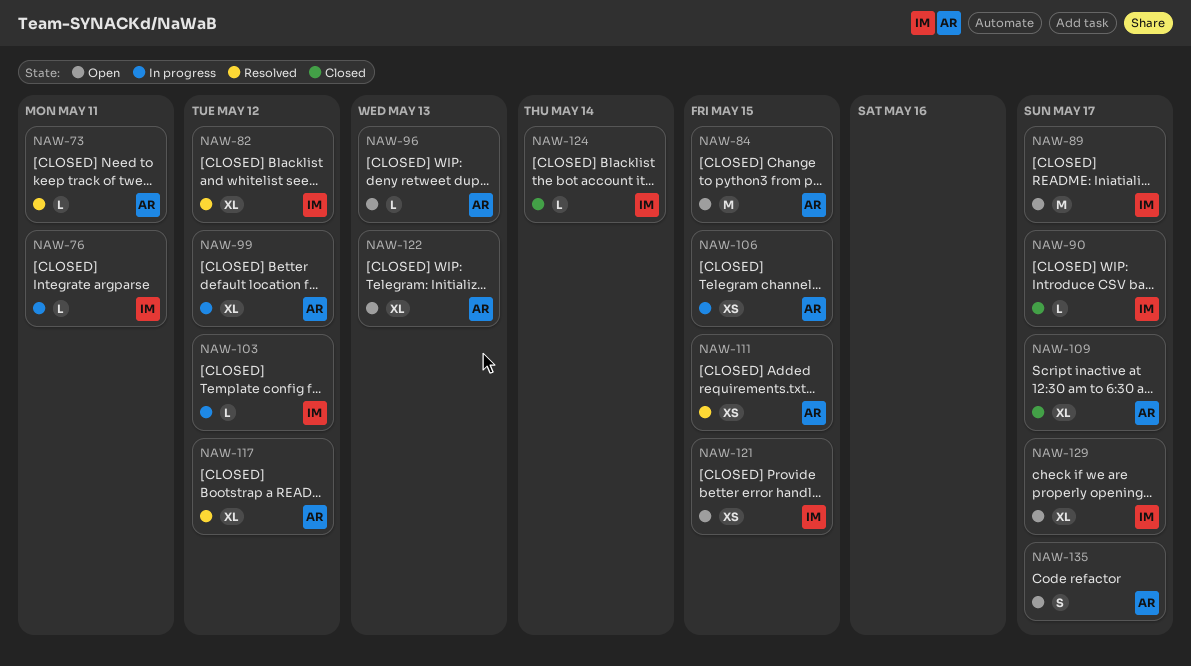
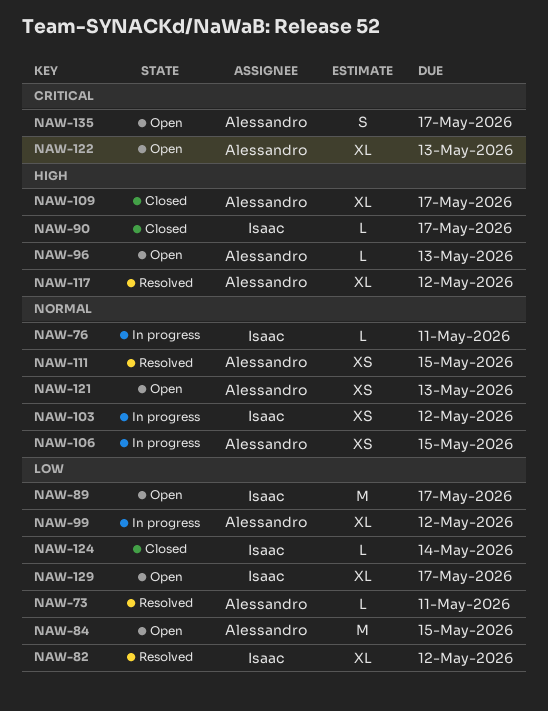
NAW-103, estimate: L -> XS
NAW-121, owner: Isaac -> Alessandro
NAW-121, due: May 15 -> May 13

